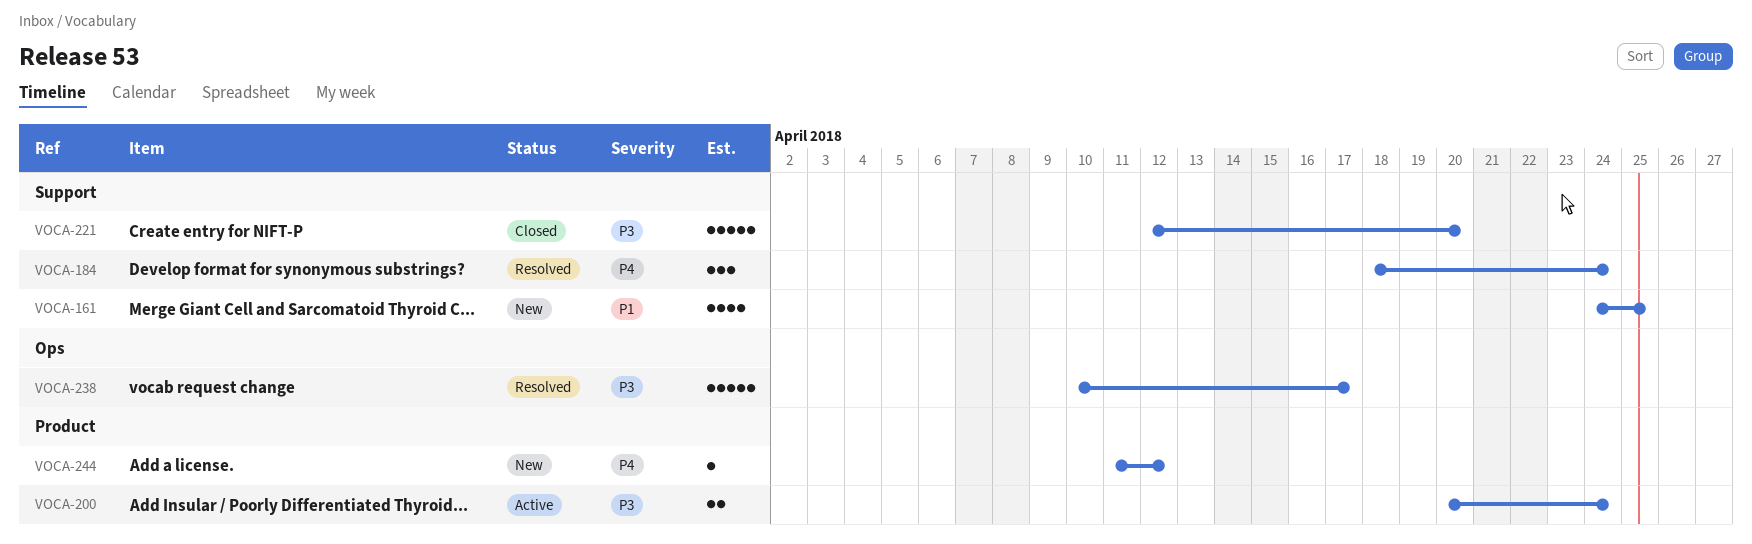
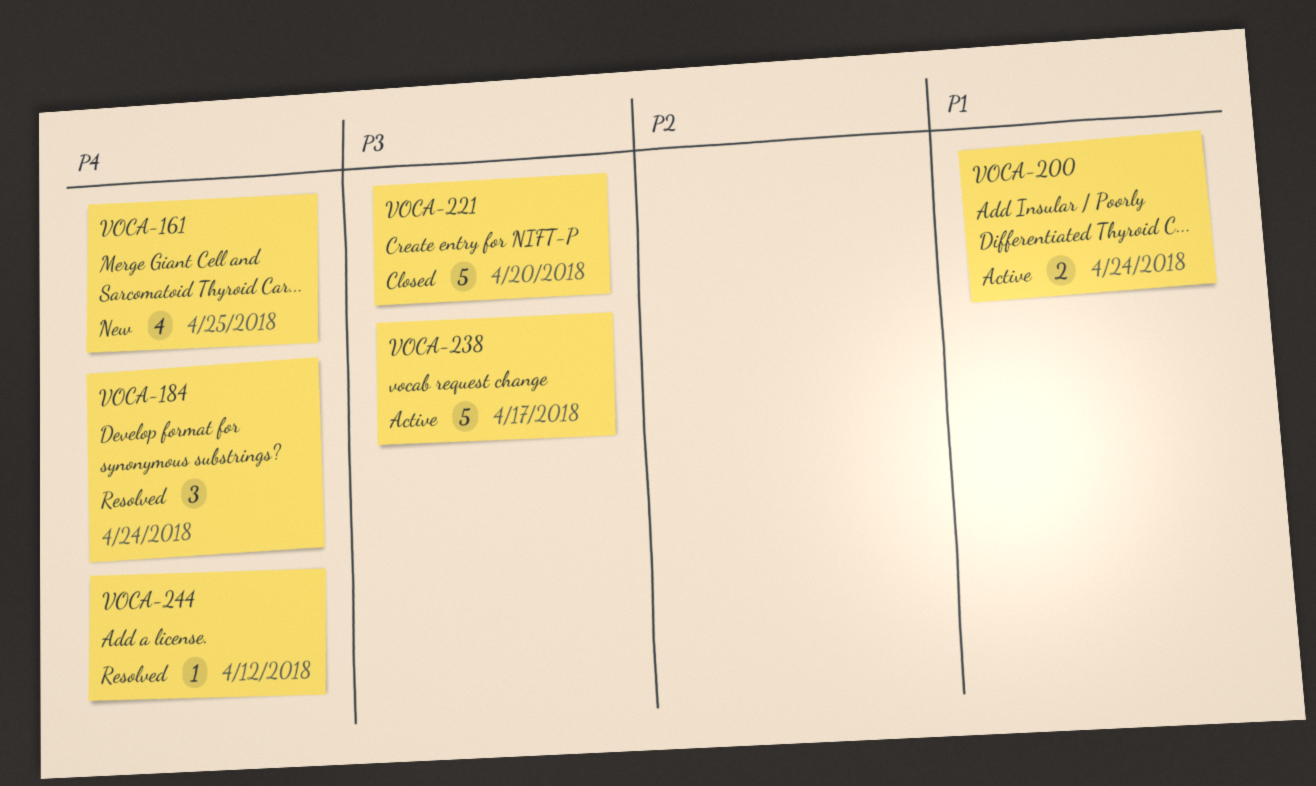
VOCA-161, priority: P1 -> P4
VOCA-200, priority: P3 -> P1
VOCA-238, status: Resolved -> Active
VOCA-244, status: New -> Resolved

